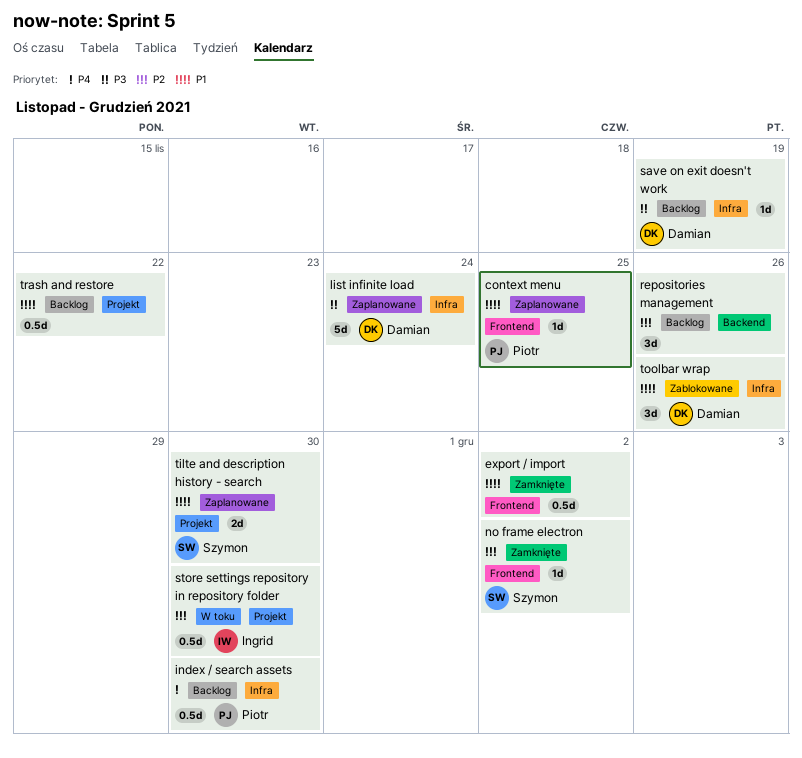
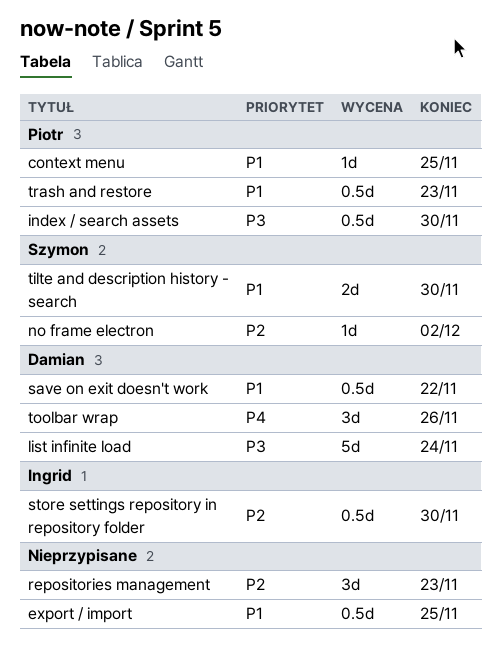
export / import, due: Dec 2 -> Nov 25
index / search assets, priority: P4 -> P3
repositories management, due: Nov 26 -> Nov 23
save on exit doesn't work, priority: P3 -> P1
save on exit doesn't work, estimate: 1d -> 0.5d
save on exit doesn't work, due: Nov 19 -> Nov 22
toolbar wrap, priority: P1 -> P4
trash and restore, owner: none -> Piotr
trash and restore, due: Nov 22 -> Nov 23

